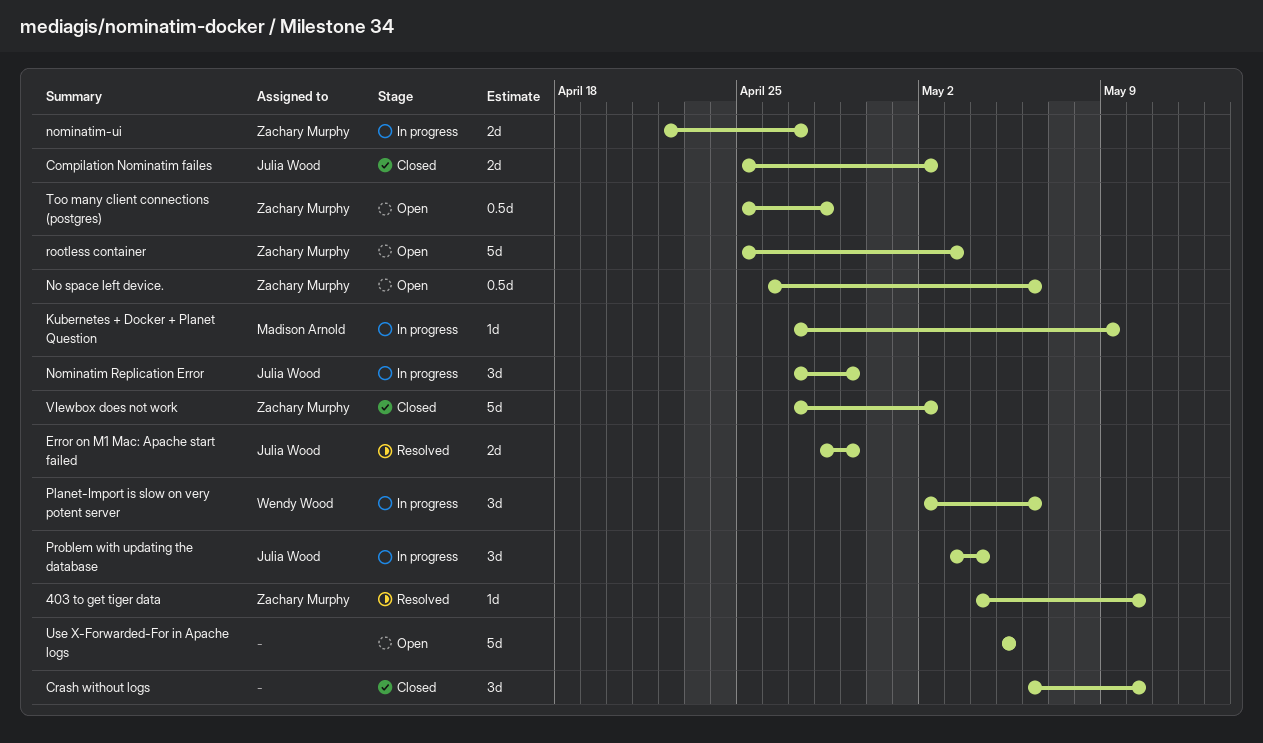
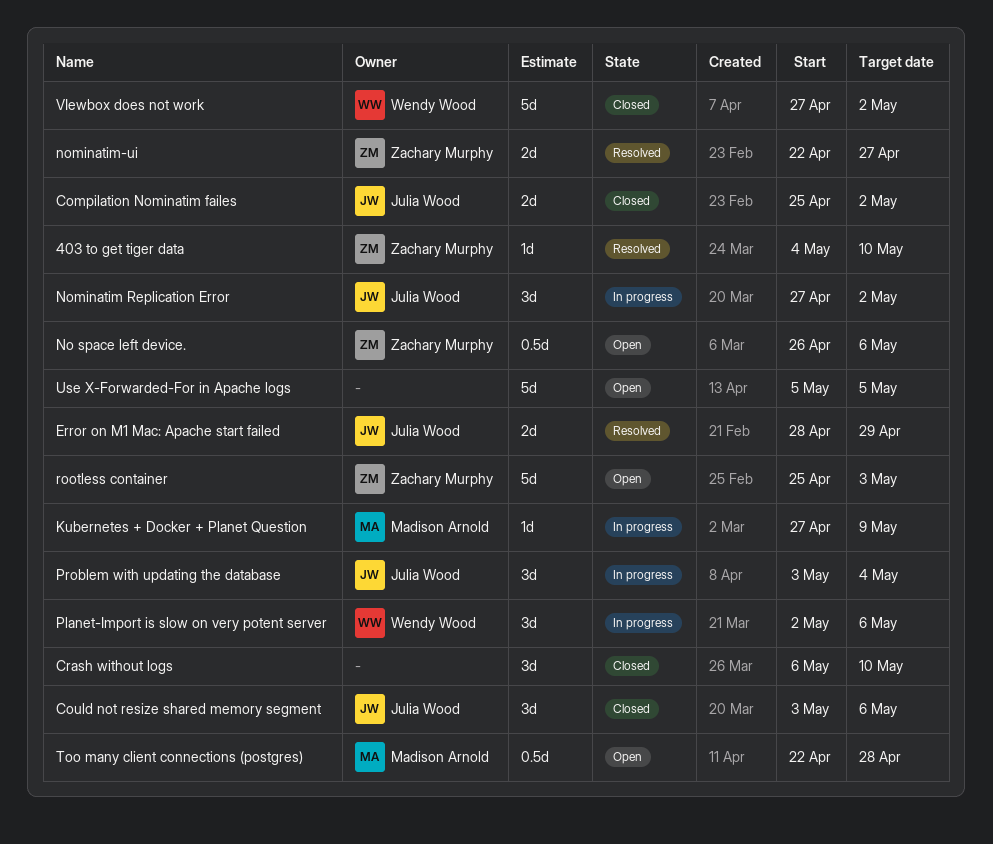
Could not resize shared memory segment: none -> present
Nominatim Replication Error, due: Apr 29 -> May 2
nominatim-ui, status: In progress -> Resolved
Too many client connections (postgres), owner: Zachary Murphy -> Madison Arnold
Too many client connections (postgres), start: Apr 25 -> Apr 22
VIewbox does not work, owner: Zachary Murphy -> Wendy Wood

